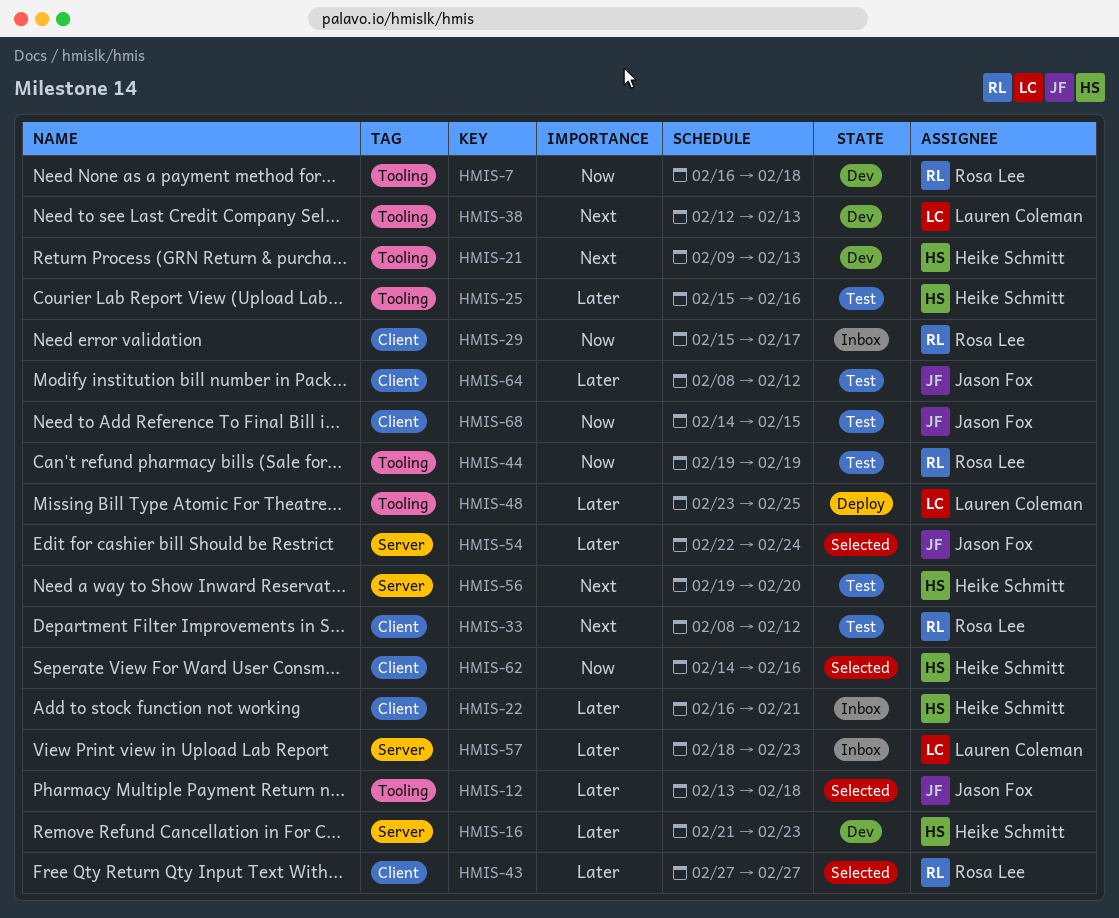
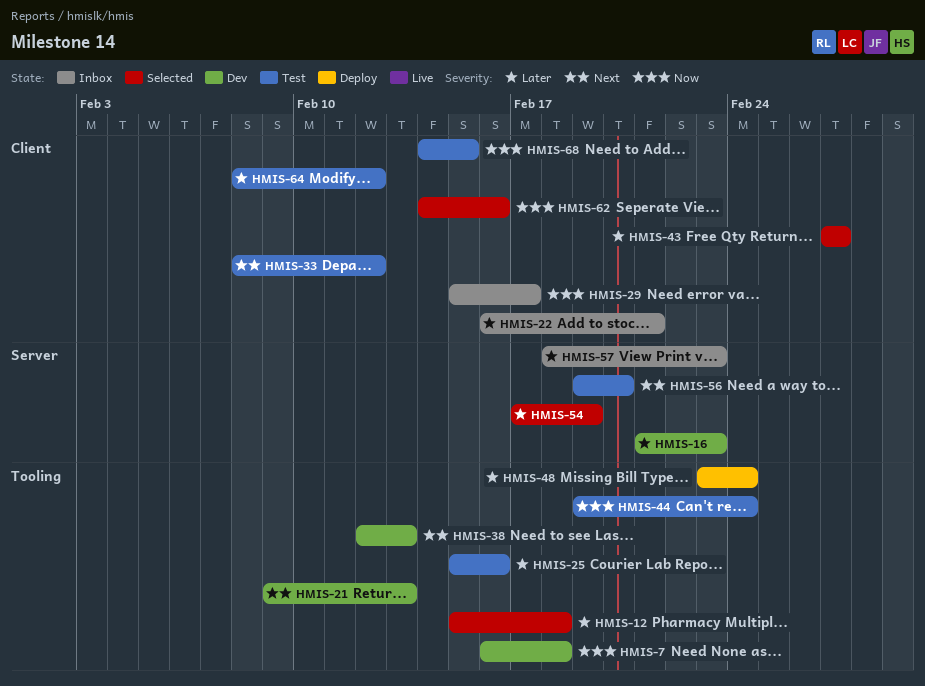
HMIS-12, start: Feb 13 -> Feb 15
HMIS-44, due: Feb 19 -> Feb 24
HMIS-48, due: Feb 25 -> Feb 24
HMIS-54, start: Feb 22 -> Feb 17
HMIS-54, due: Feb 24 -> Feb 19

